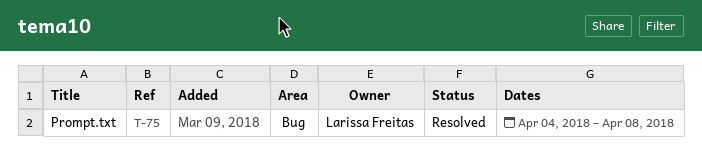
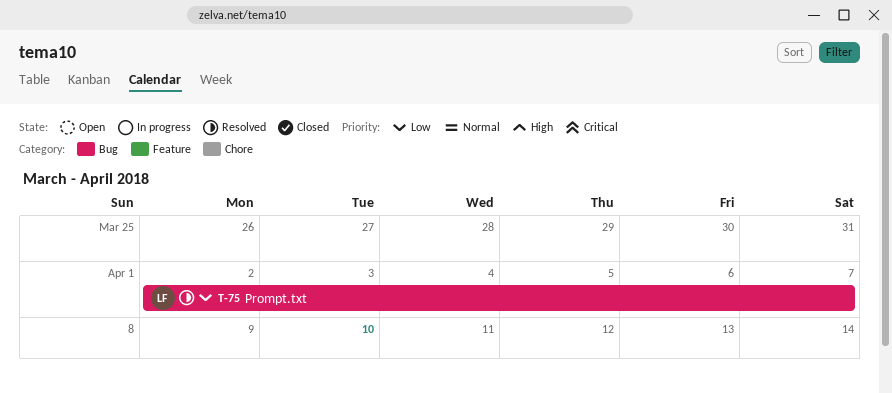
T-75, start: Apr 4 -> Apr 2
T-75, due: Apr 8 -> Apr 7

